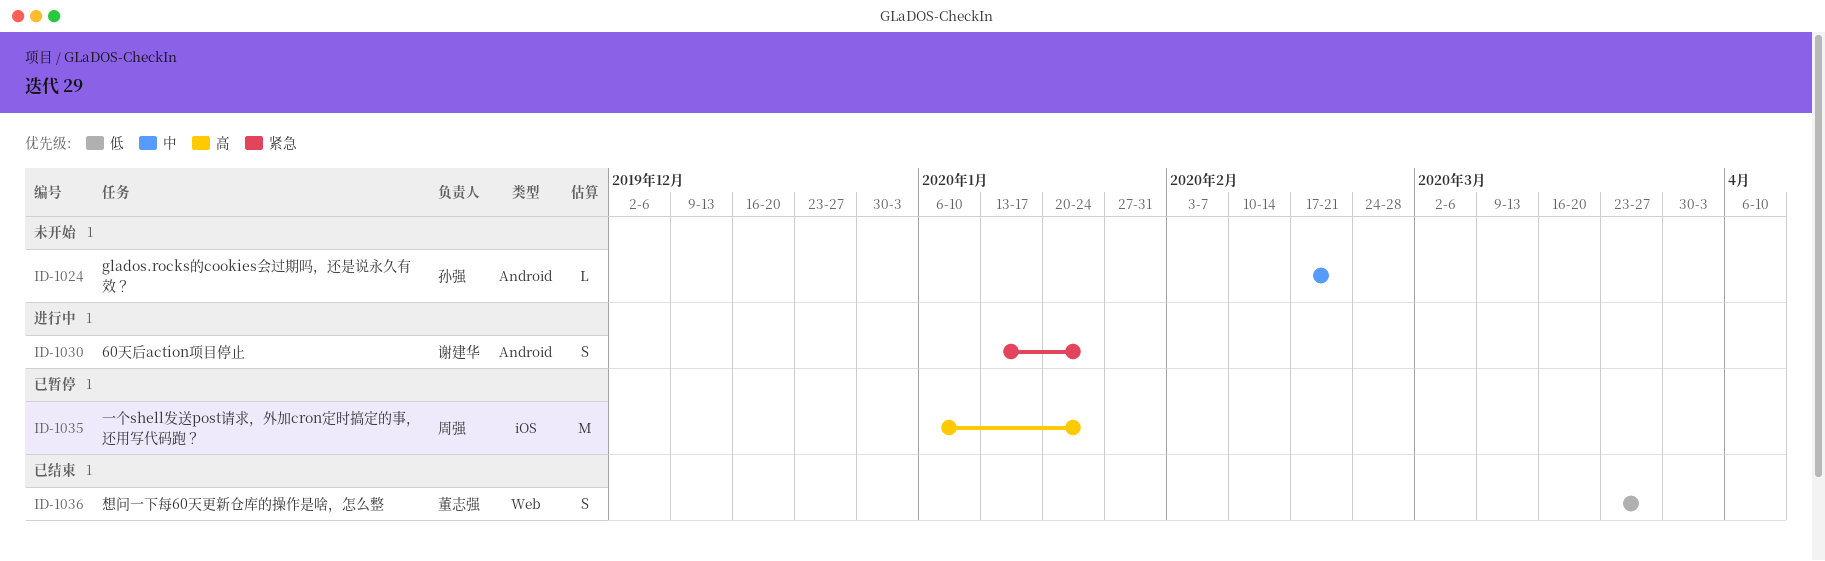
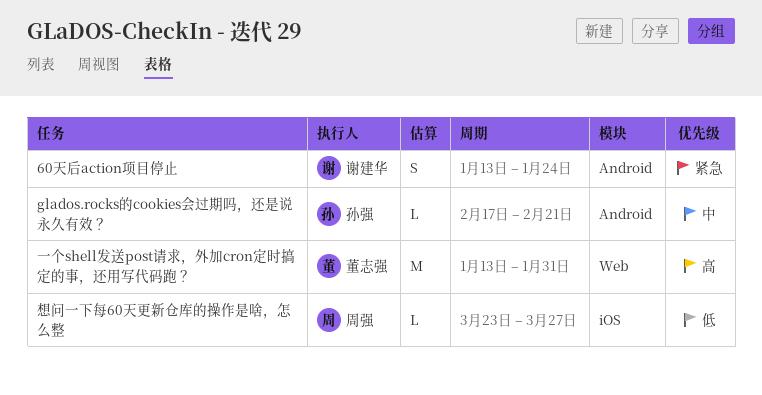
一个shell发送post请求，外加cron定时搞定的事，还用写代码跑？, owner: 周强 -> 董志强
一个shell发送post请求，外加cron定时搞定的事，还用写代码跑？, label: iOS -> Web
一个shell发送post请求，外加cron定时搞定的事，还用写代码跑？, start: Jan 6 -> Jan 13
一个shell发送post请求，外加cron定时搞定的事，还用写代码跑？, due: Jan 24 -> Jan 31
想问一下每60天更新仓库的操作是啥，怎么整, owner: 董志强 -> 周强
想问一下每60天更新仓库的操作是啥，怎么整, label: Web -> iOS
想问一下每60天更新仓库的操作是啥，怎么整, estimate: S -> L

